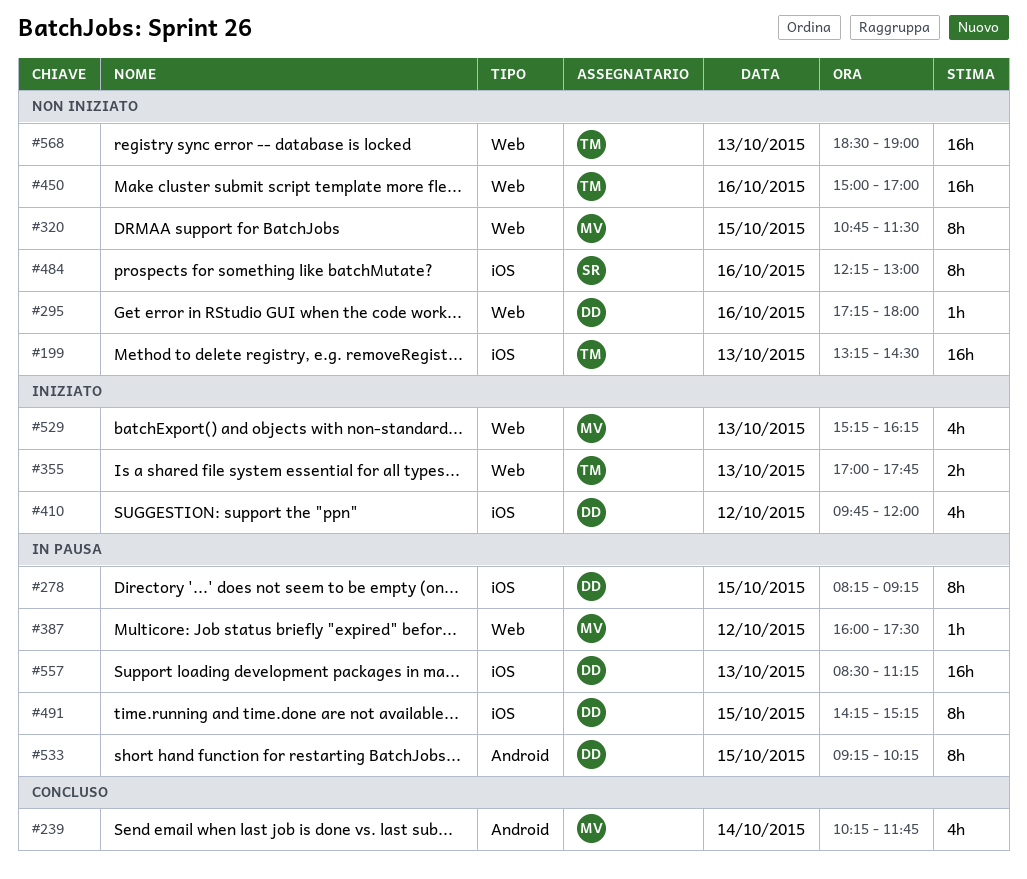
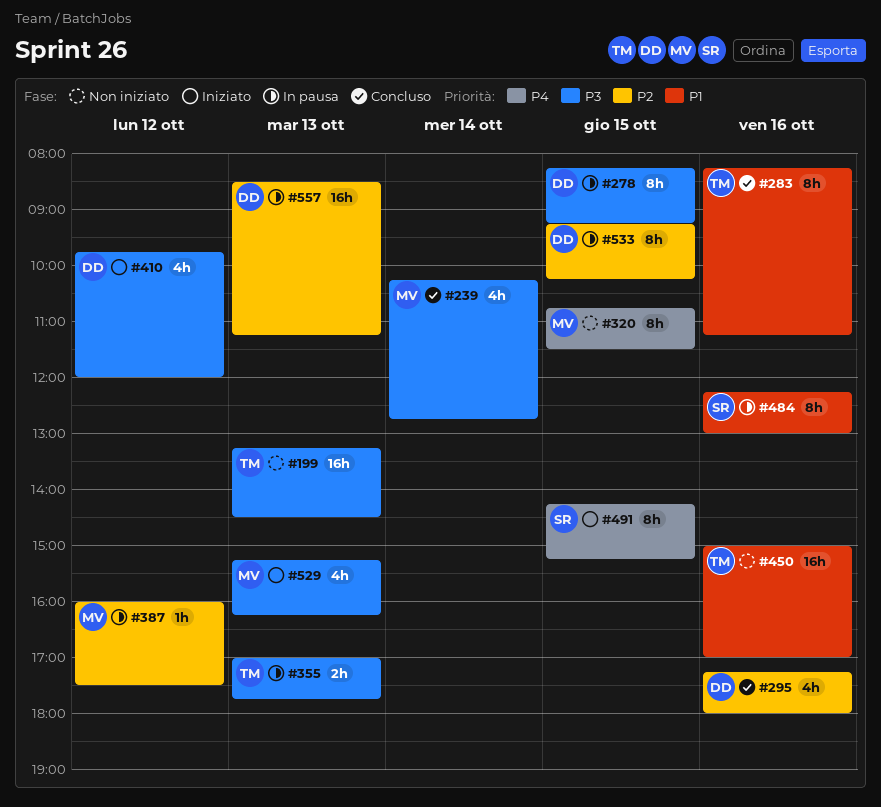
#239, ends: 11:45 -> 12:45
#283: none -> present
#295, status: Non iniziato -> Concluso
#295, estimate: 1h -> 4h
#355, status: Iniziato -> In pausa
#484, status: Non iniziato -> In pausa
#491, status: In pausa -> Iniziato
#491, owner: DD -> SR
#568: present -> none

